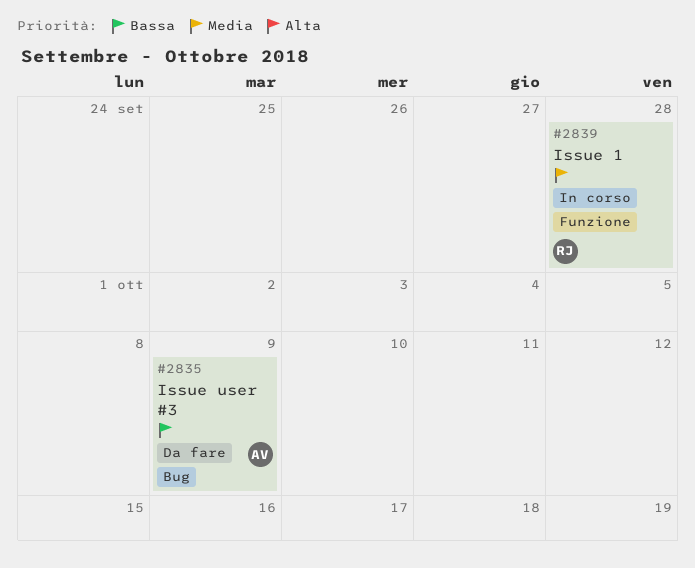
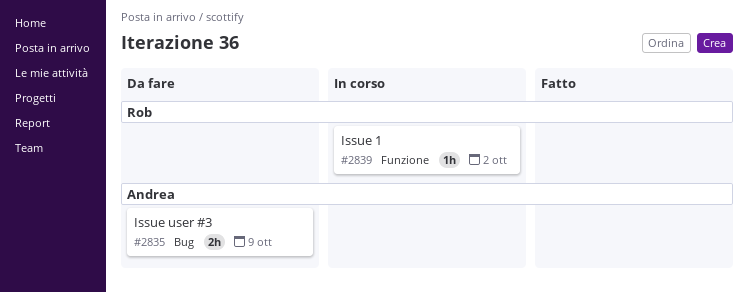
#2839, due: Sep 28 -> Oct 2

